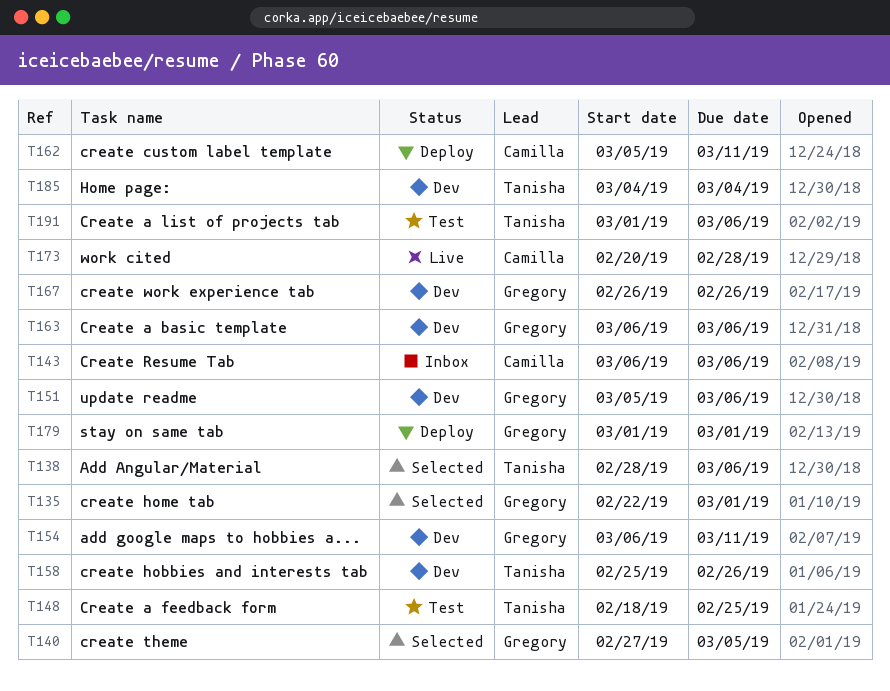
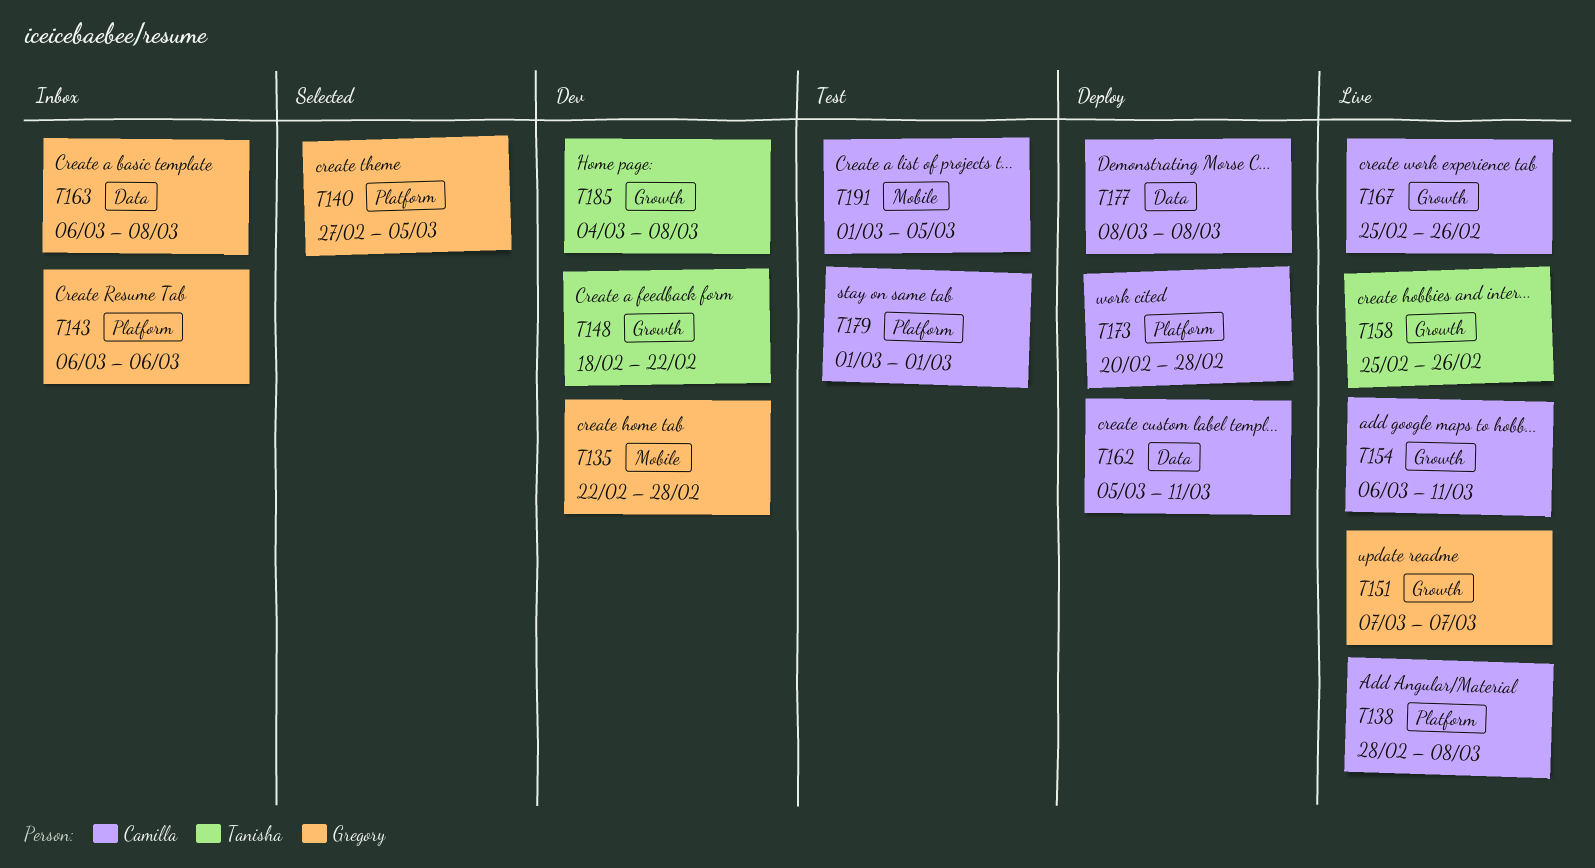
T135, status: Selected -> Dev
T135, due: Mar 1 -> Feb 28
T138, status: Selected -> Live
T138, owner: Tanisha -> Camilla
T138, due: Mar 6 -> Mar 8
T143, owner: Camilla -> Gregory
T148, status: Test -> Dev
T148, due: Feb 25 -> Feb 22
T151, status: Dev -> Live
T151, start: Mar 5 -> Mar 7
T151, due: Mar 6 -> Mar 7
T154, status: Dev -> Live
T154, owner: Gregory -> Camilla
T158, status: Dev -> Live
T163, status: Dev -> Inbox
T163, due: Mar 6 -> Mar 8
T167, status: Dev -> Live
T167, owner: Gregory -> Camilla
T167, start: Feb 26 -> Feb 25
T173, status: Live -> Deploy
T177: none -> present
T179, status: Deploy -> Test
T179, owner: Gregory -> Camilla
T185, due: Mar 4 -> Mar 8
T191, owner: Tanisha -> Camilla
T191, due: Mar 6 -> Mar 5

